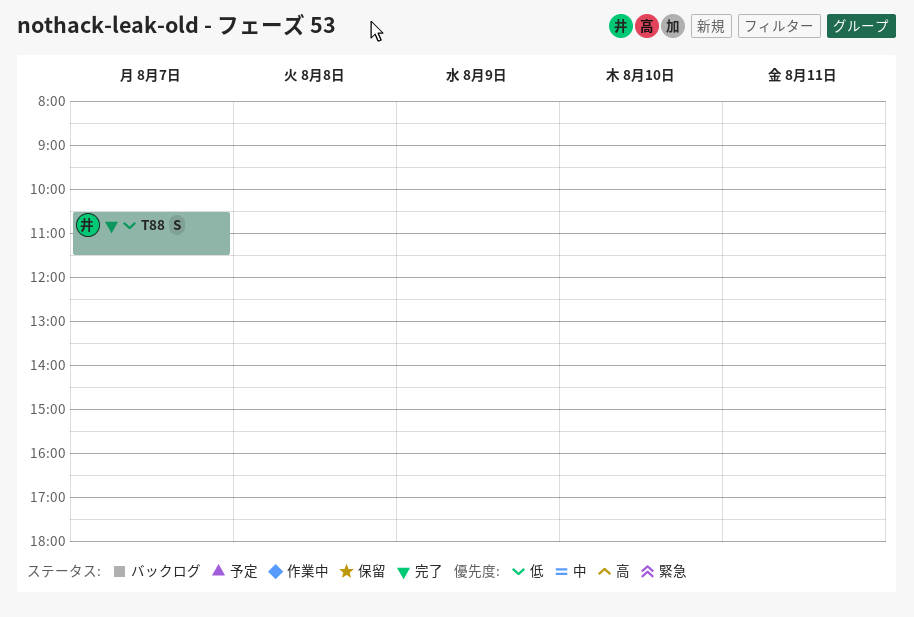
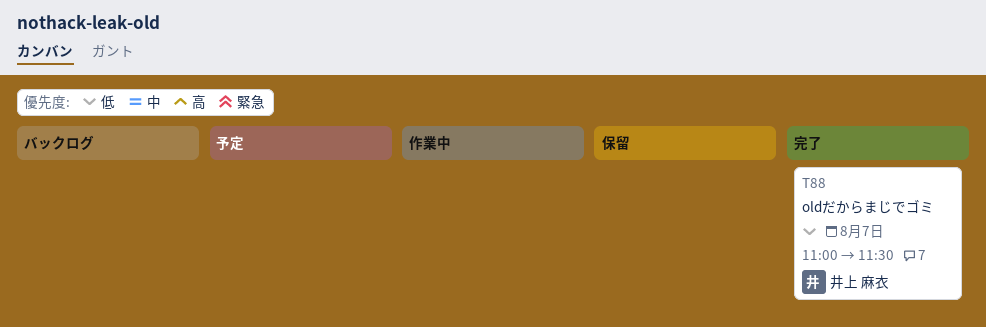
T88, begins: 10:30 -> 11:00

